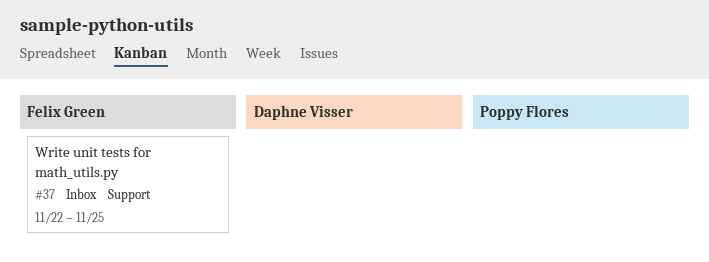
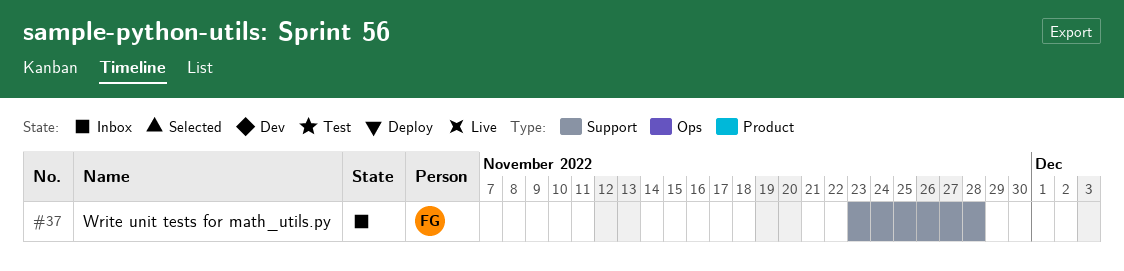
#37, start: Nov 22 -> Nov 23
#37, due: Nov 25 -> Nov 28

